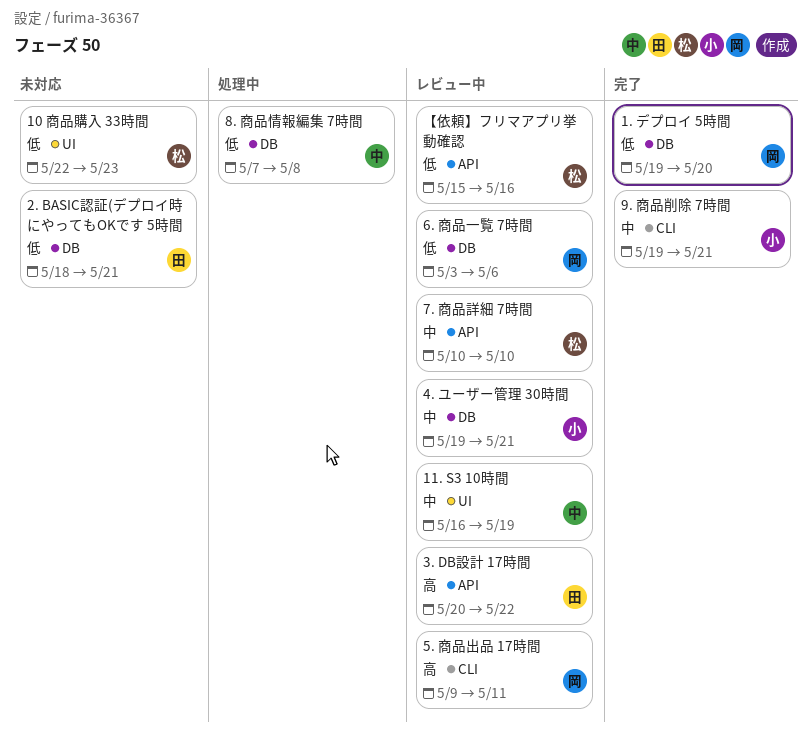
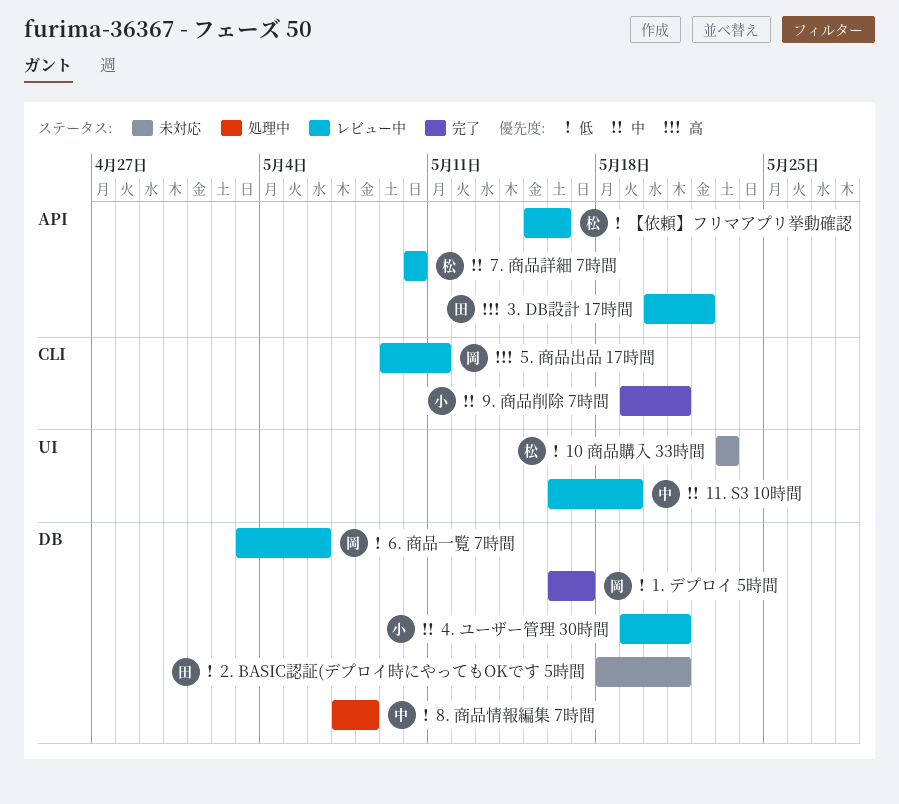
1. デプロイ 5時間, start: May 19 -> May 16
1. デプロイ 5時間, due: May 20 -> May 17
10 商品購入 33時間, start: May 22 -> May 23

